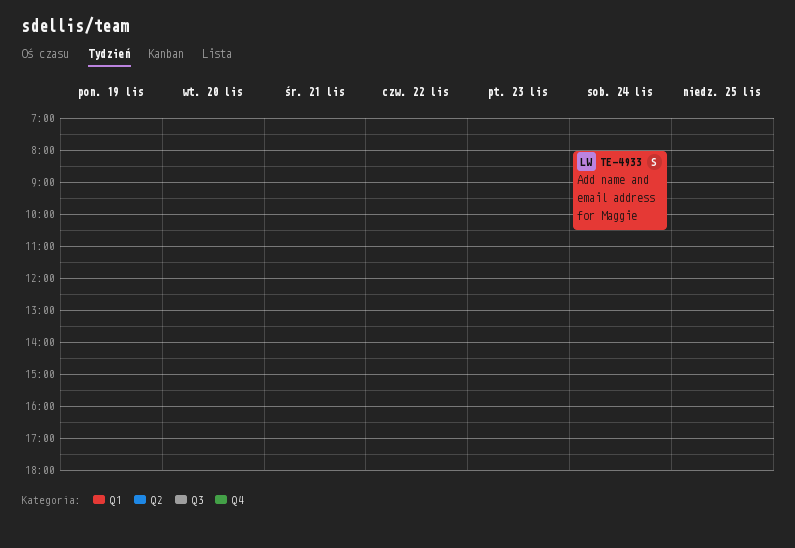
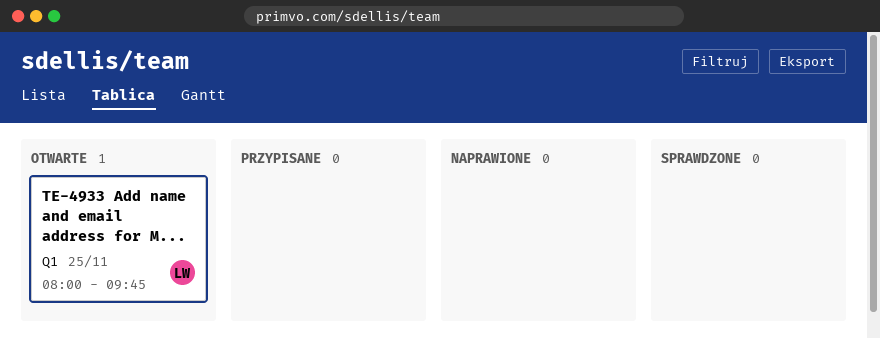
TE-4933, day: Nov 24 -> Nov 25
TE-4933, ends: 10:30 -> 09:45

